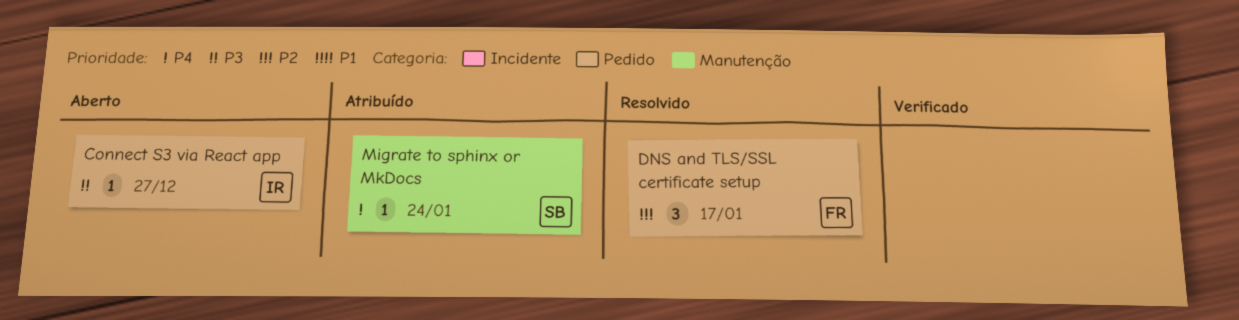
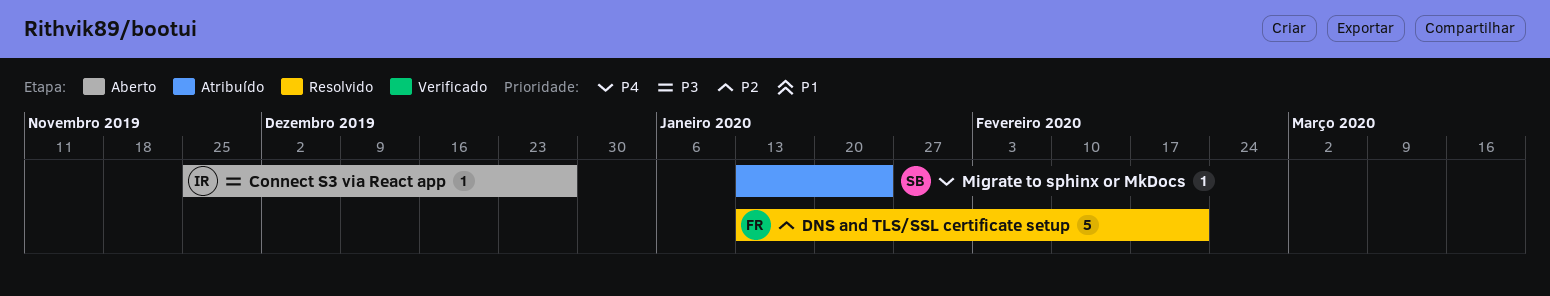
DNS and TLS/SSL certificate setup, estimate: 3 -> 5
DNS and TLS/SSL certificate setup, due: Jan 17 -> Feb 21

